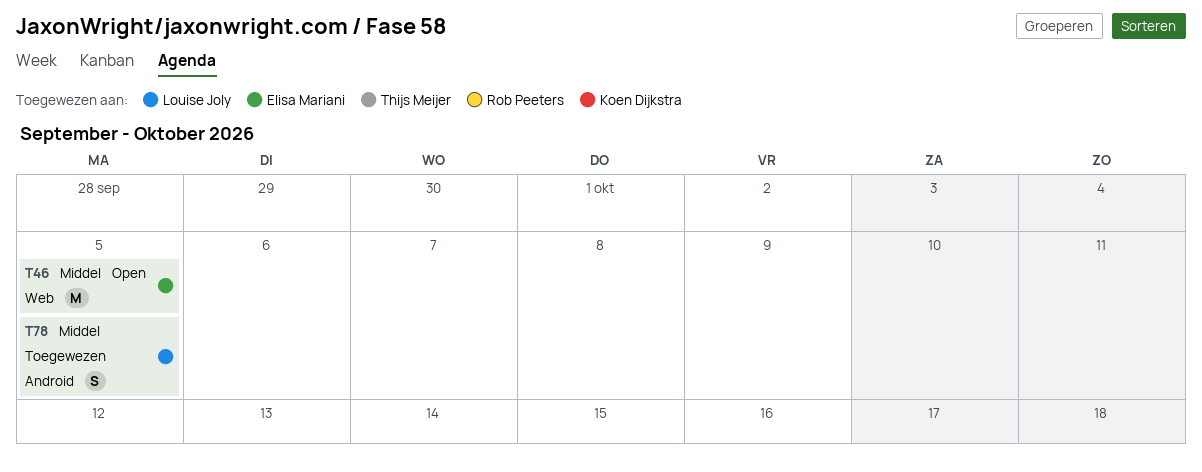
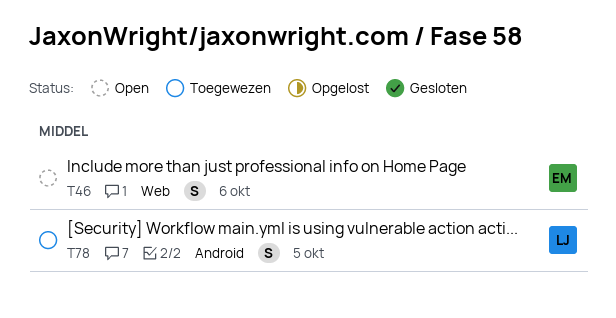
T46, estimate: M -> S
T46, due: Oct 5 -> Oct 6

